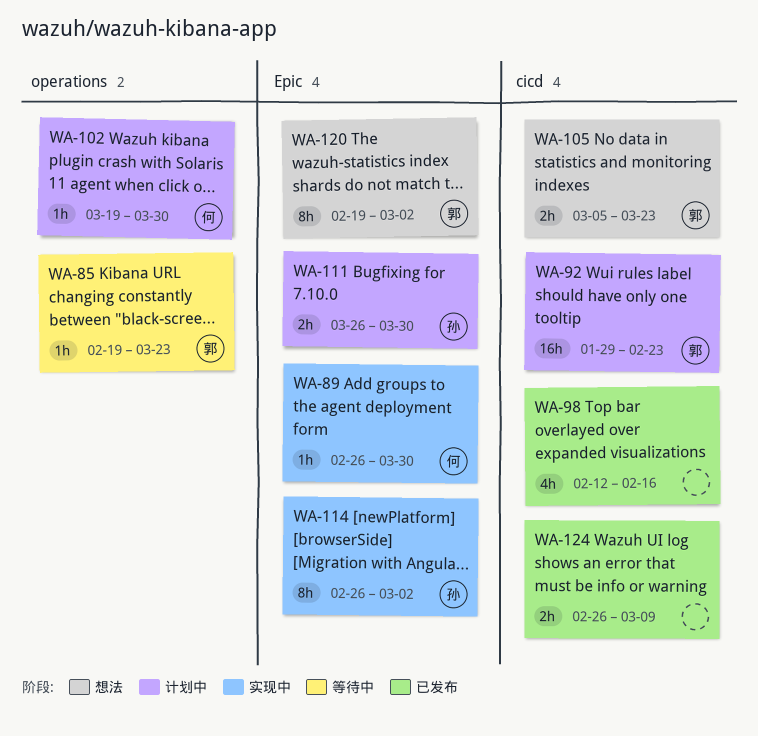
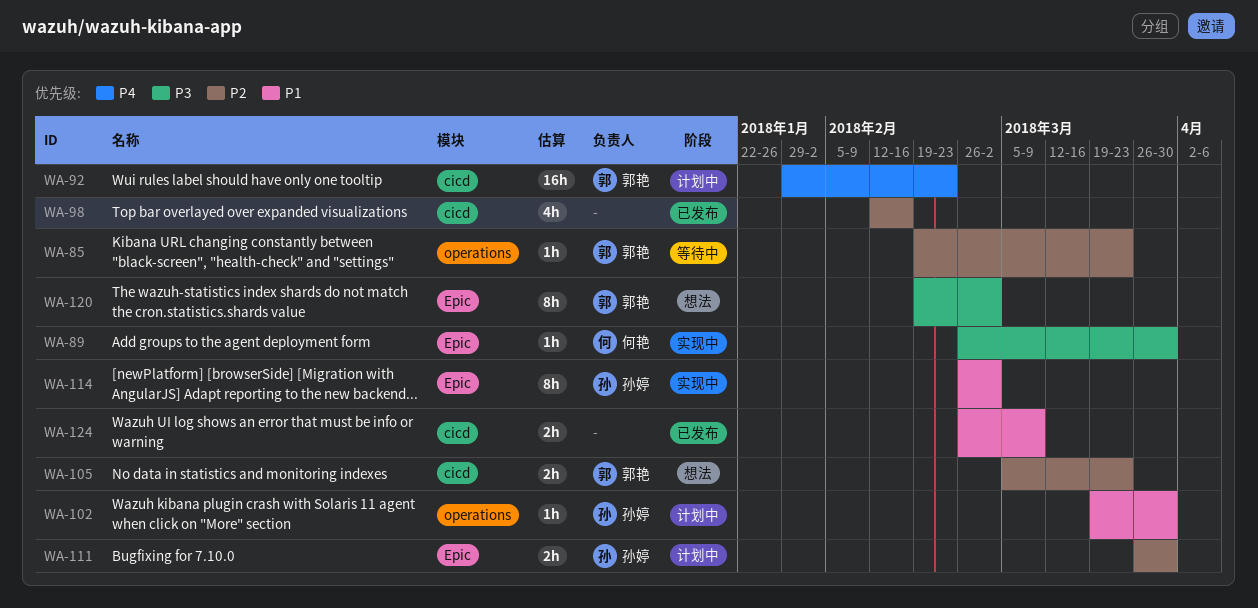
WA-102, owner: 何艳 -> 孙婷

